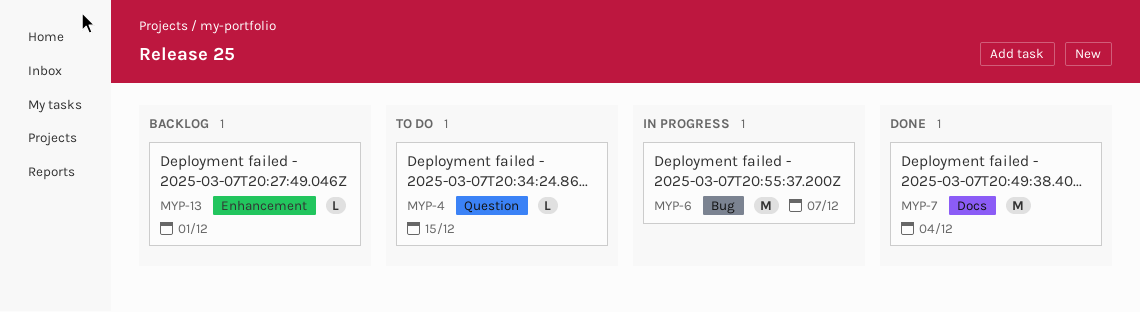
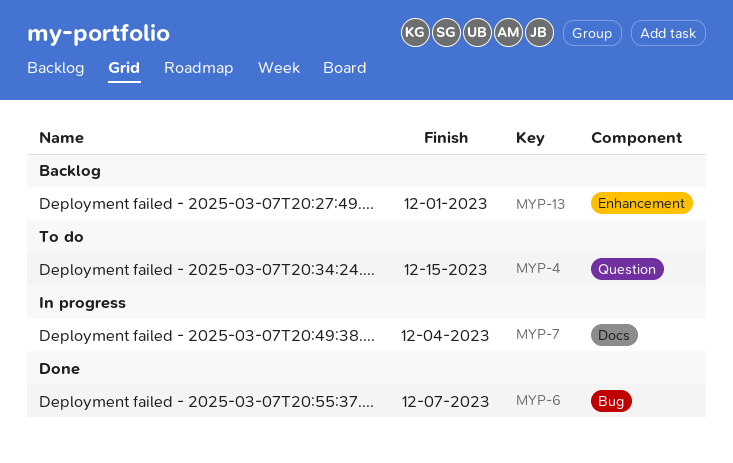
MYP-6, status: In progress -> Done
MYP-7, status: Done -> In progress

